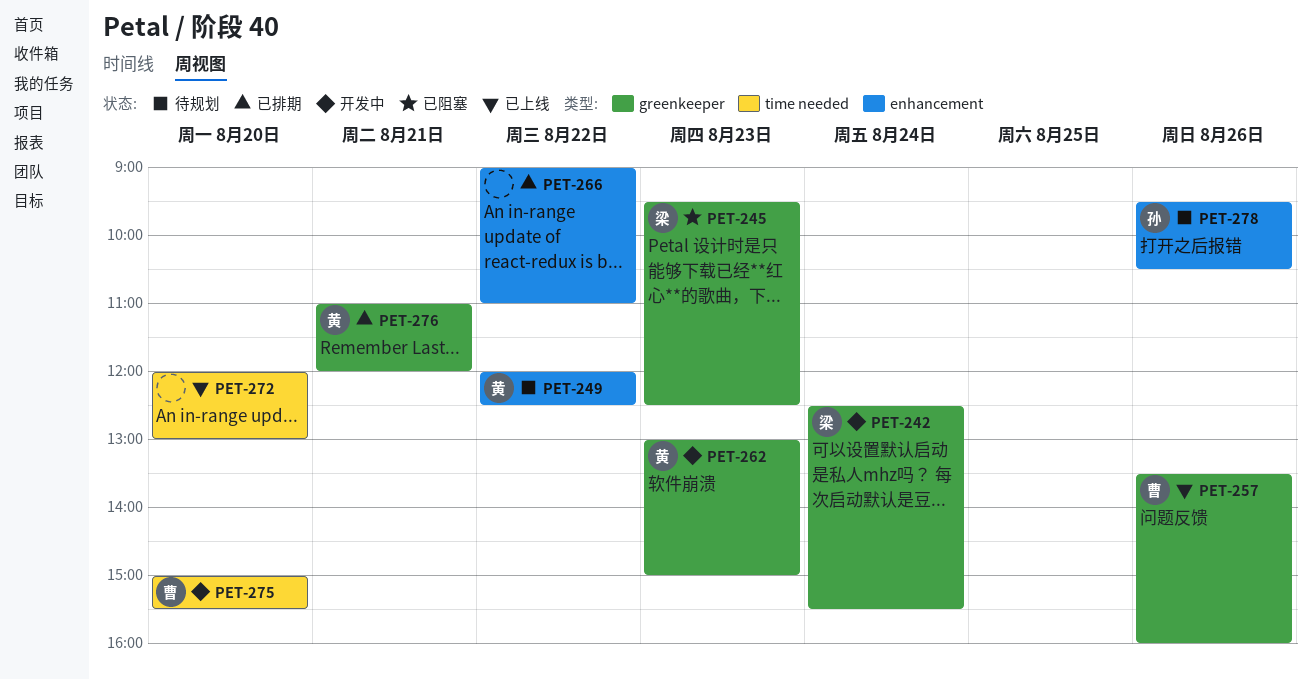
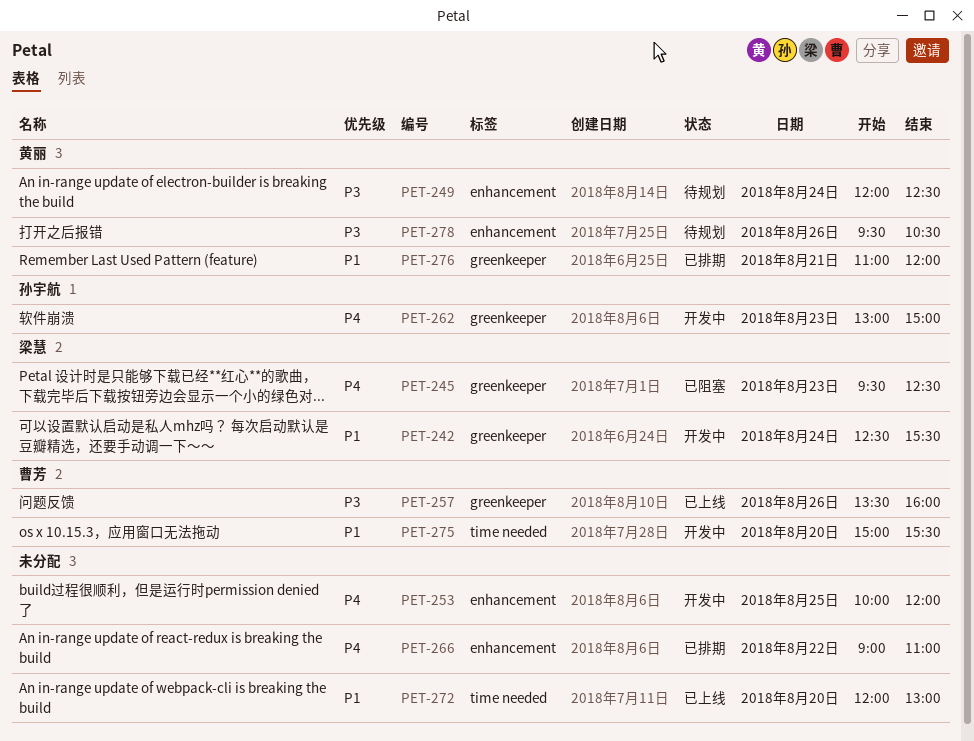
PET-249, day: Aug 22 -> Aug 24
PET-253: none -> present
PET-262, owner: 黄丽 -> 孙宇航
PET-278, owner: 孙宇航 -> 黄丽

